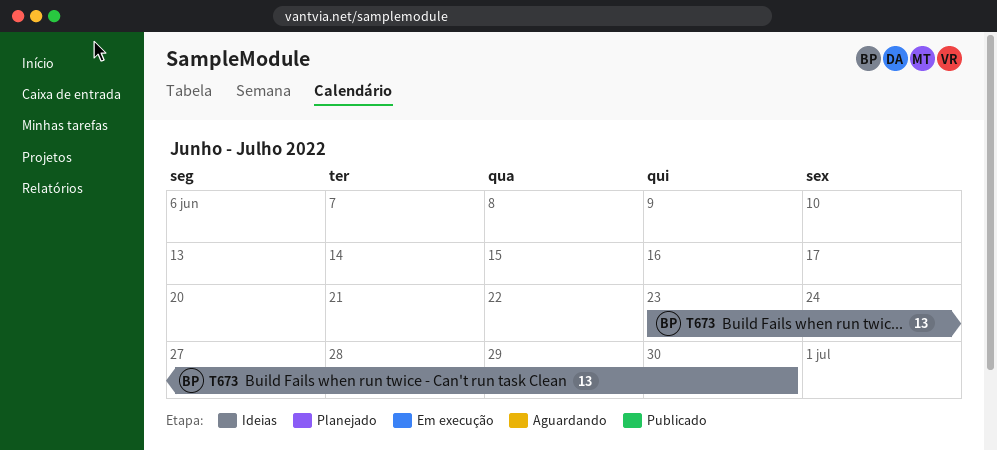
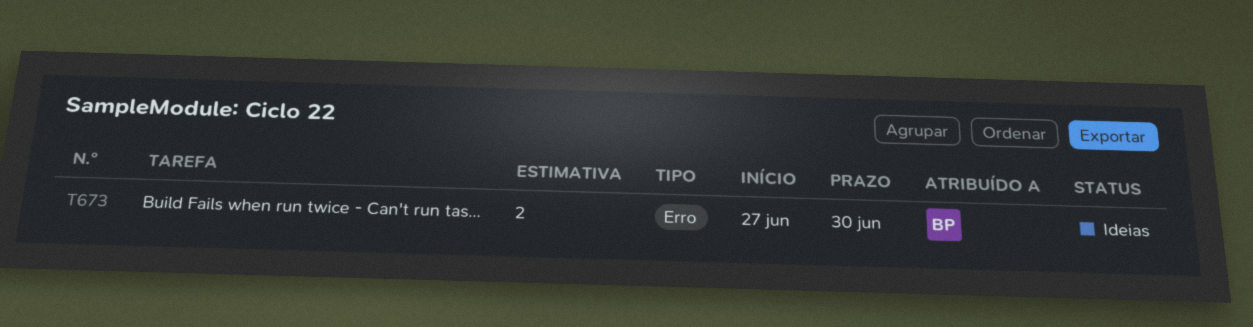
T673, estimate: 13 -> 2
T673, start: Jun 23 -> Jun 27

